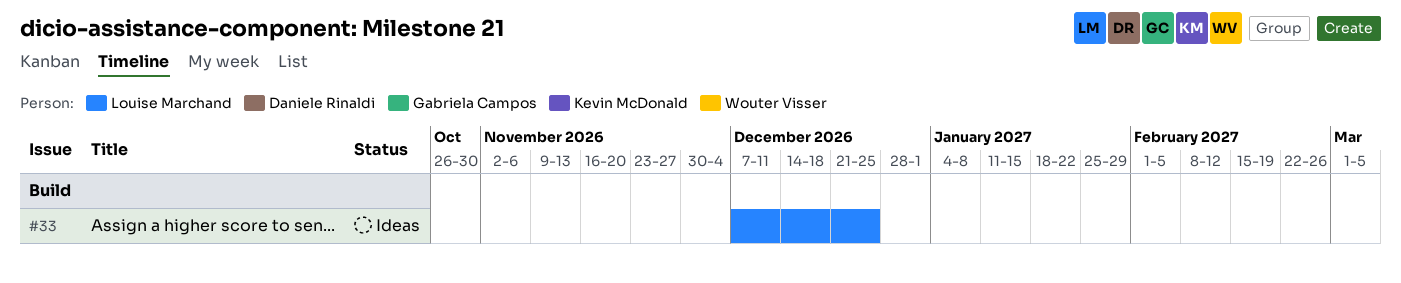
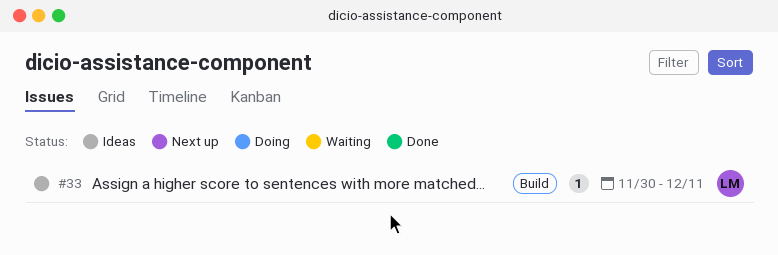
#33, start: Dec 7 -> Nov 30
#33, due: Dec 25 -> Dec 11

